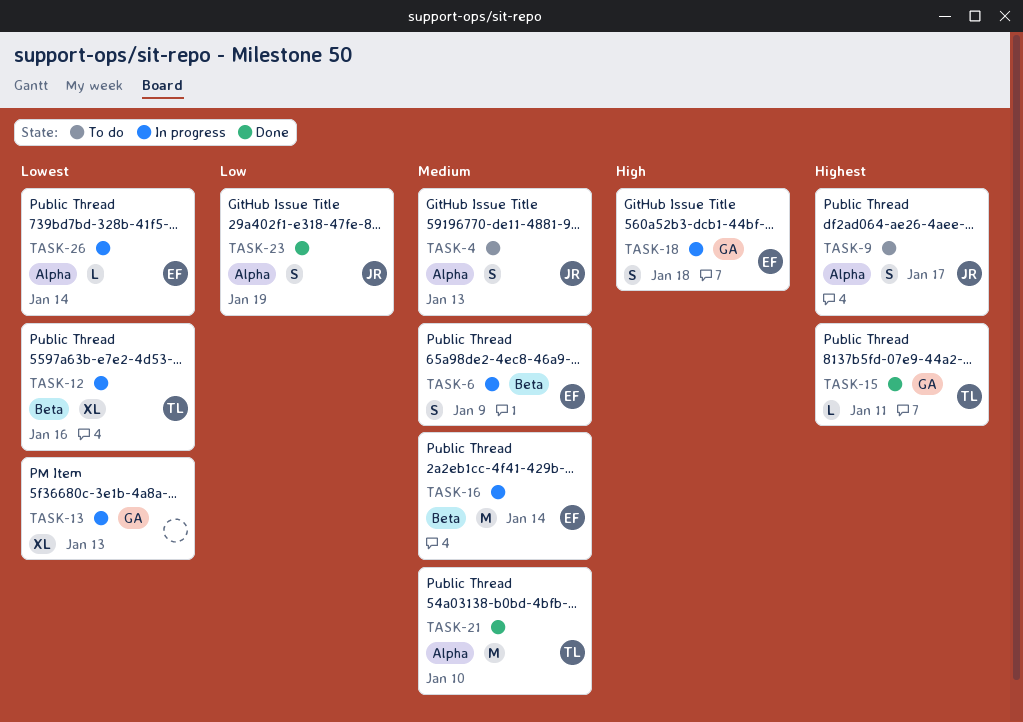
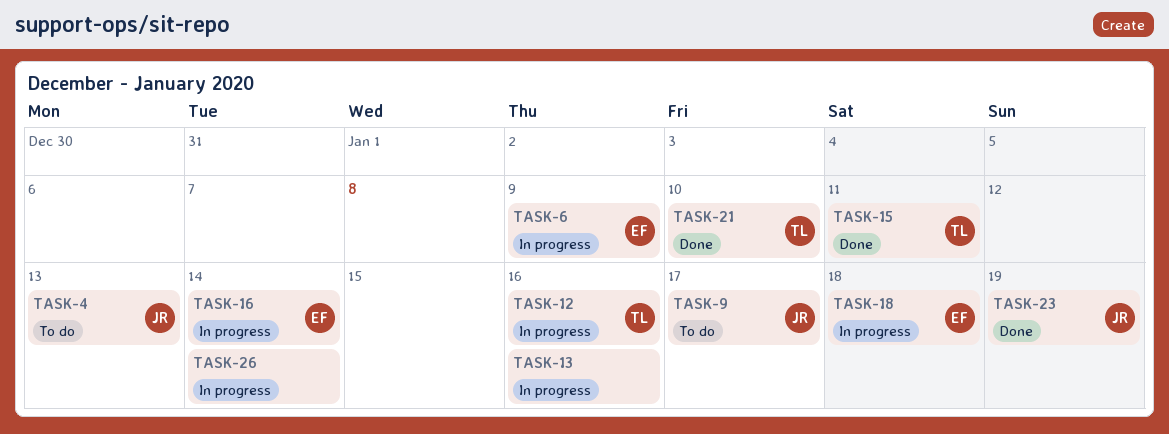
TASK-13, due: Jan 13 -> Jan 16
TASK-26, owner: EF -> none

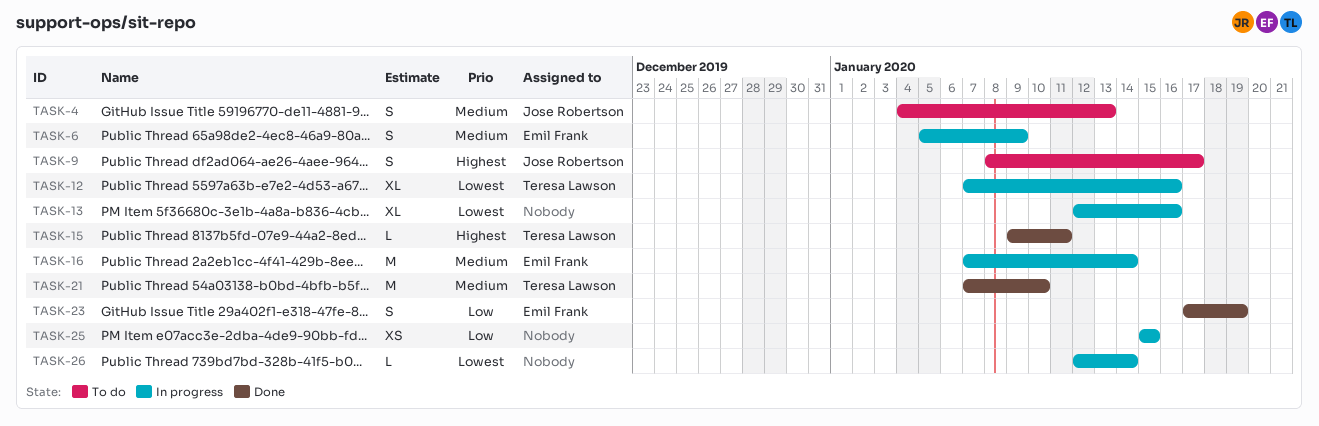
TASK-18: present -> none
TASK-23, owner: Jose Robertson -> Emil Frank
TASK-25: none -> present

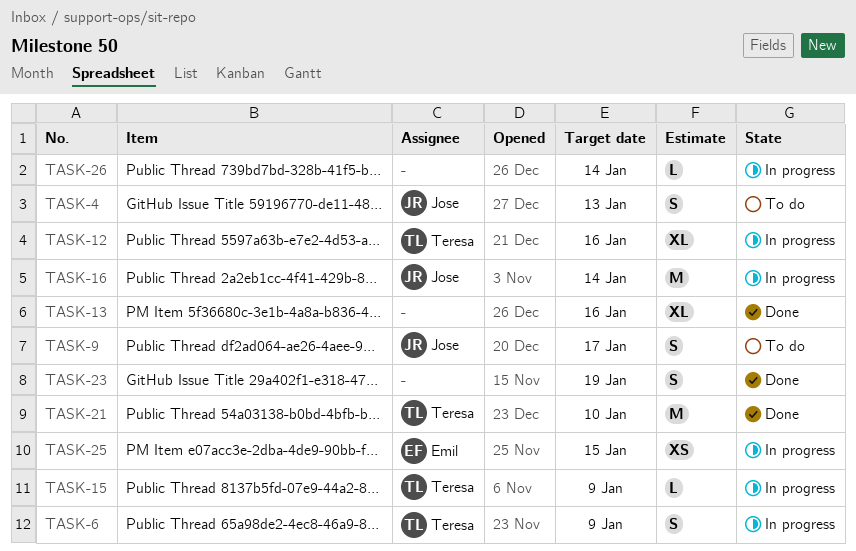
TASK-6, owner: Emil Frank -> Teresa Lawson
TASK-13, status: In progress -> Done
TASK-15, status: Done -> In progress
TASK-15, due: Jan 11 -> Jan 9
TASK-16, owner: Emil Frank -> Jose Robertson
TASK-23, owner: Emil Frank -> none
TASK-25, owner: none -> Emil Frank

